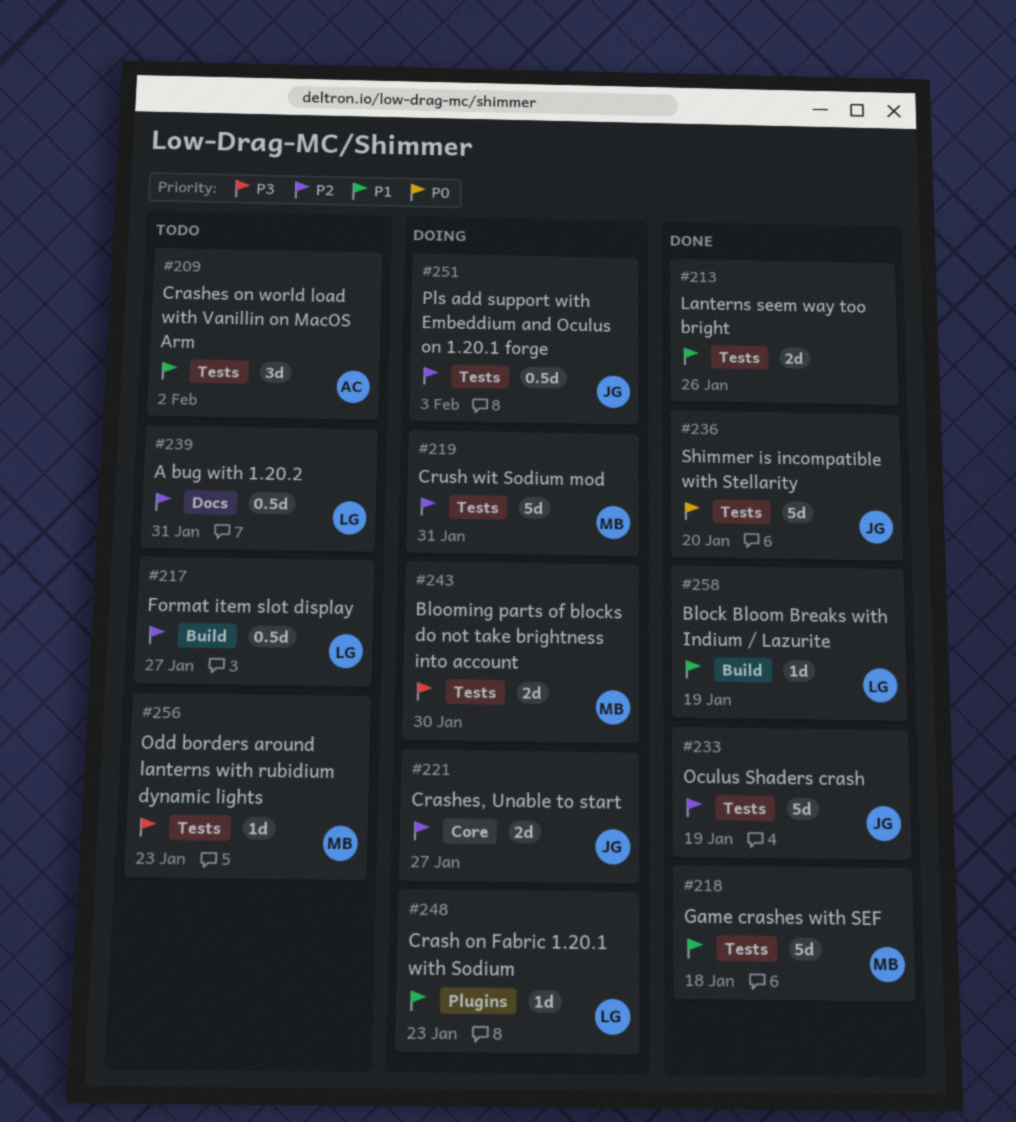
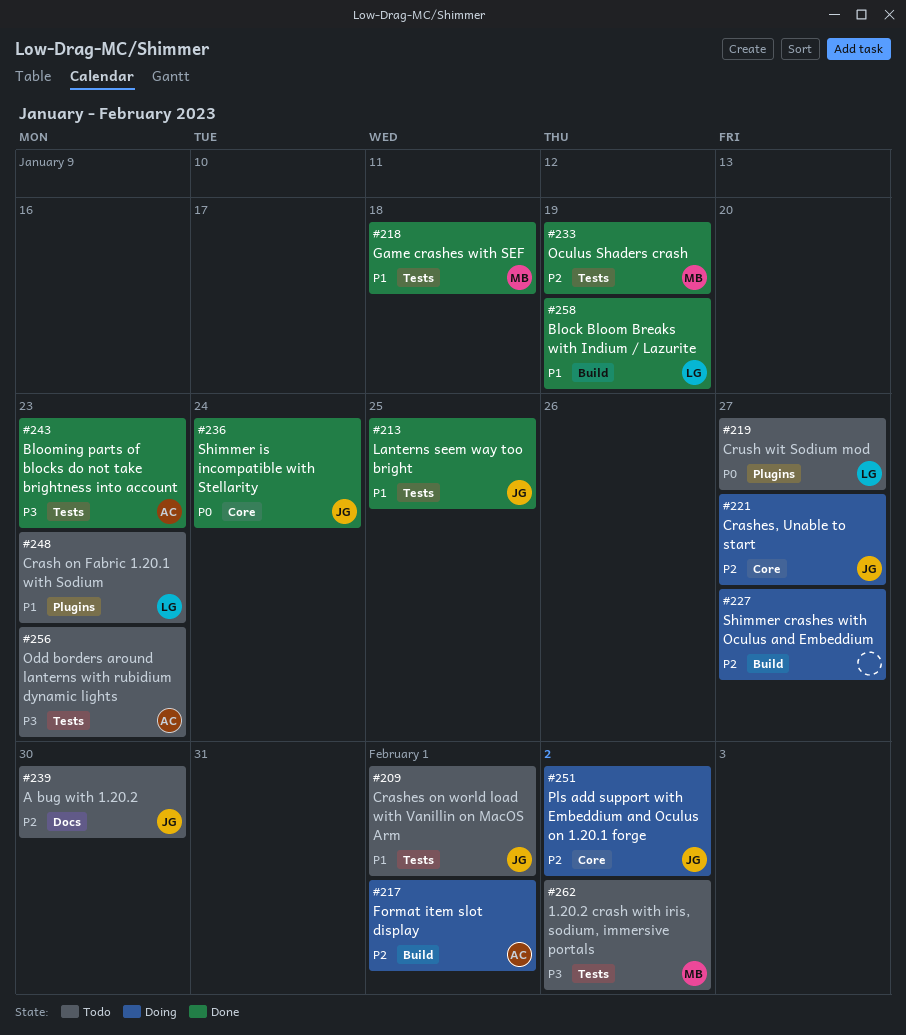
#209, owner: AC -> JG
#209, due: Feb 2 -> Feb 1
#213, owner: none -> JG
#213, due: Jan 26 -> Jan 25
#217, status: Todo -> Doing
#217, owner: LG -> AC
#217, due: Jan 27 -> Feb 1
#219, status: Doing -> Todo
#219, owner: MB -> LG
#219, priority: P2 -> P0
#219, label: Tests -> Plugins
#219, due: Jan 31 -> Jan 27
#227: none -> present
#233, owner: JG -> MB
#236, label: Tests -> Core
#236, due: Jan 20 -> Jan 24
#239, owner: LG -> JG
#239, due: Jan 31 -> Jan 30
#243, status: Doing -> Done
#243, owner: MB -> AC
#243, due: Jan 30 -> Jan 23
#248, status: Doing -> Todo
#251, label: Tests -> Core
#251, due: Feb 3 -> Feb 2
#256, owner: MB -> AC
#262: none -> present

